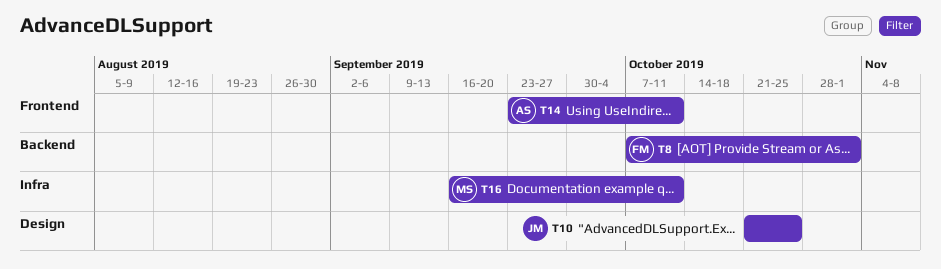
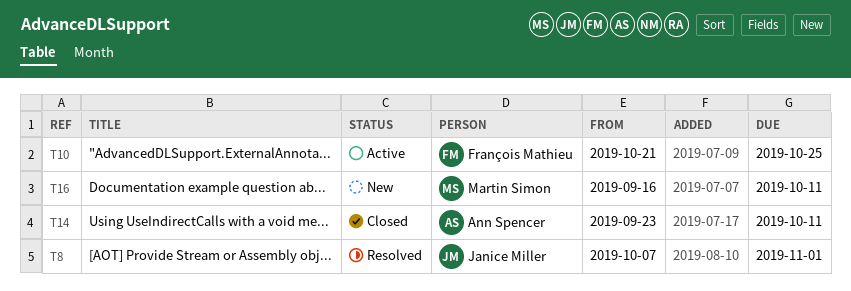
T8, owner: François Mathieu -> Janice Miller
T10, owner: Janice Miller -> François Mathieu

